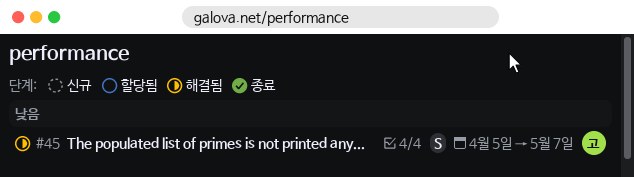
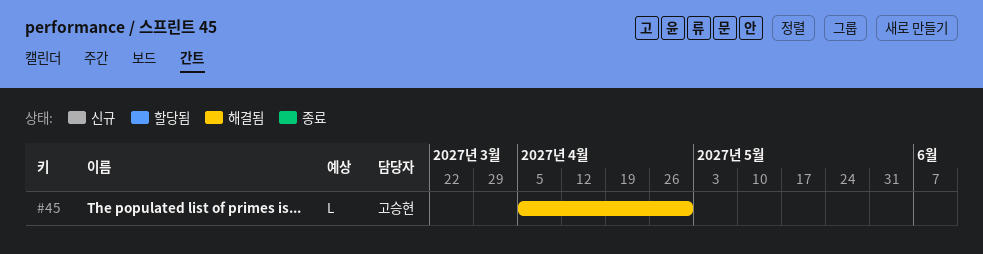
#45, estimate: S -> L
#45, due: May 7 -> Apr 30

